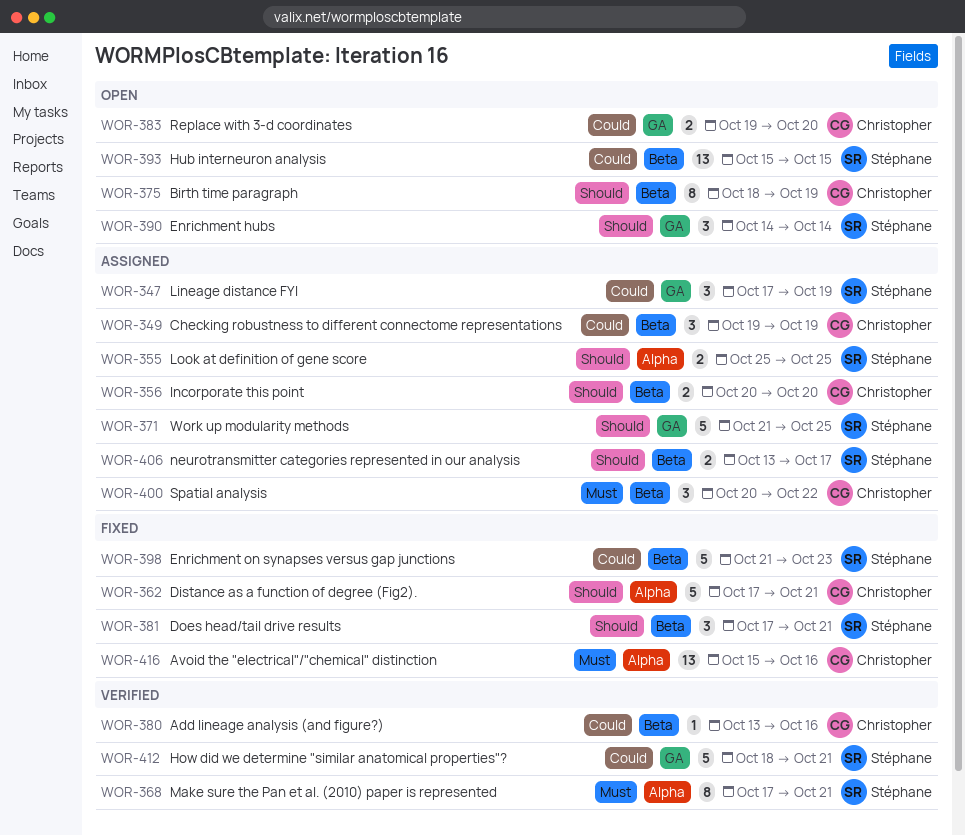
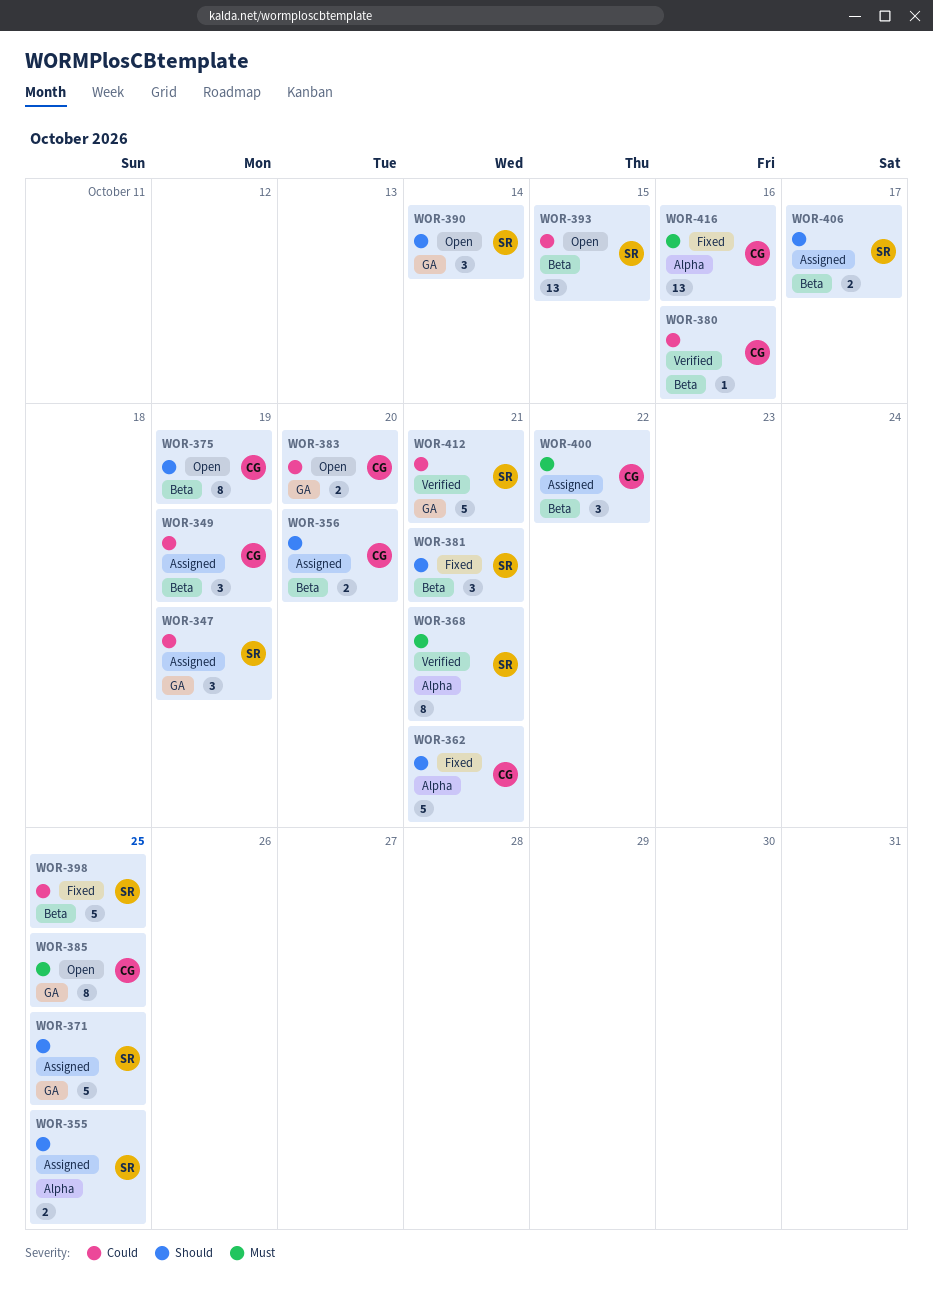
WOR-385: none -> present
WOR-398, due: Oct 23 -> Oct 25

